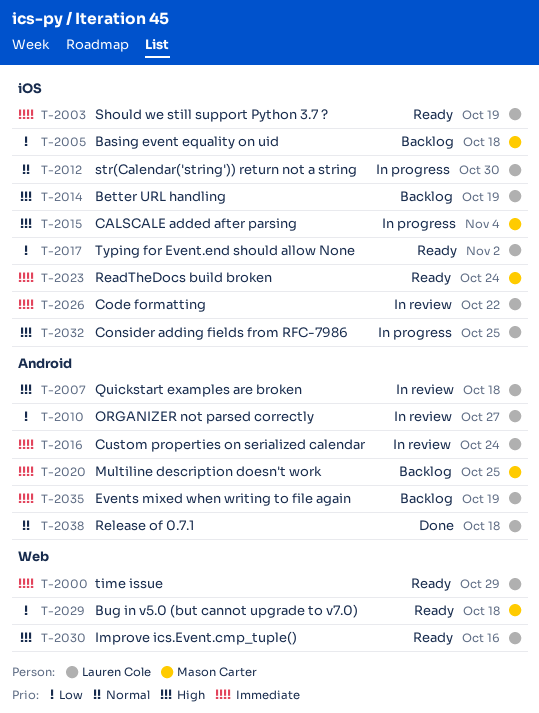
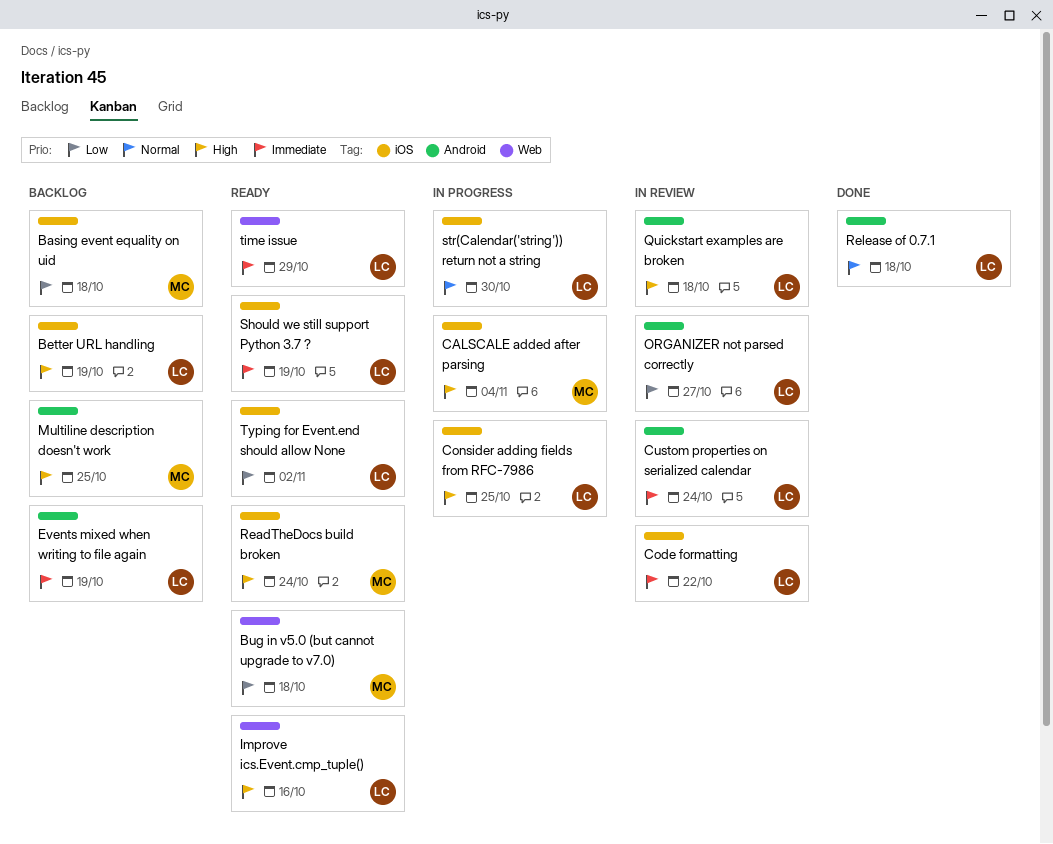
Multiline description doesn't work, priority: Immediate -> High
ReadTheDocs build broken, priority: Immediate -> High

